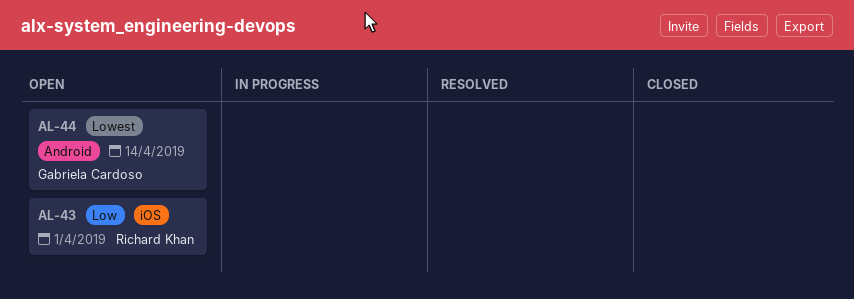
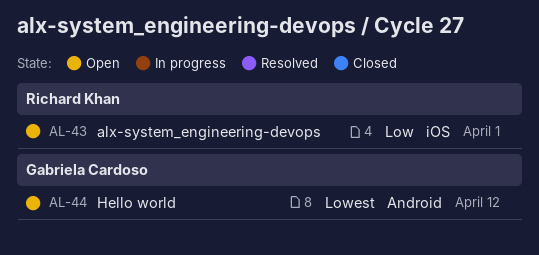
AL-44, due: Apr 14 -> Apr 12

